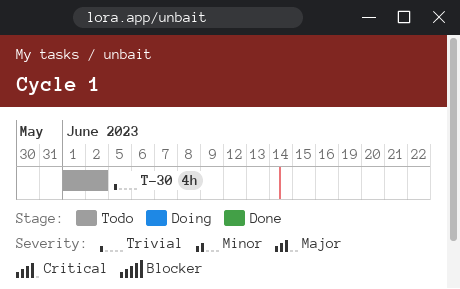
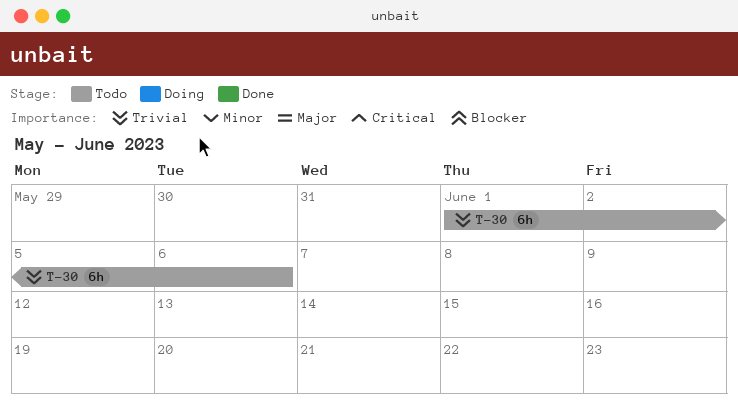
T-30, estimate: 4h -> 6h
T-30, due: Jun 2 -> Jun 6

